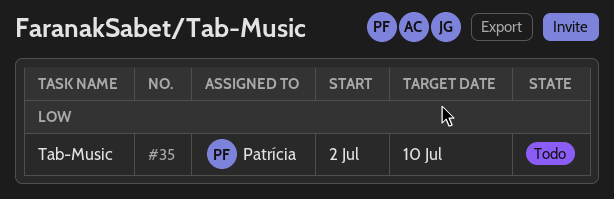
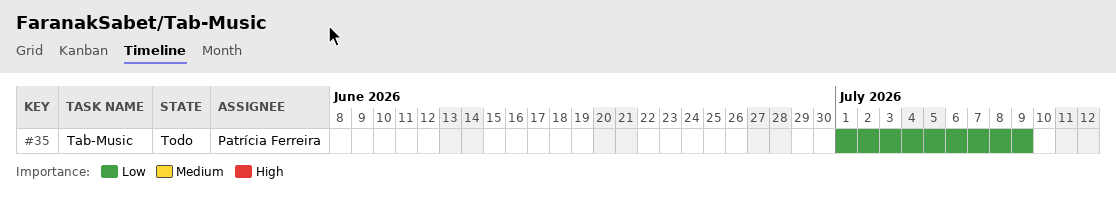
#35, start: Jul 2 -> Jul 1
#35, due: Jul 10 -> Jul 9

